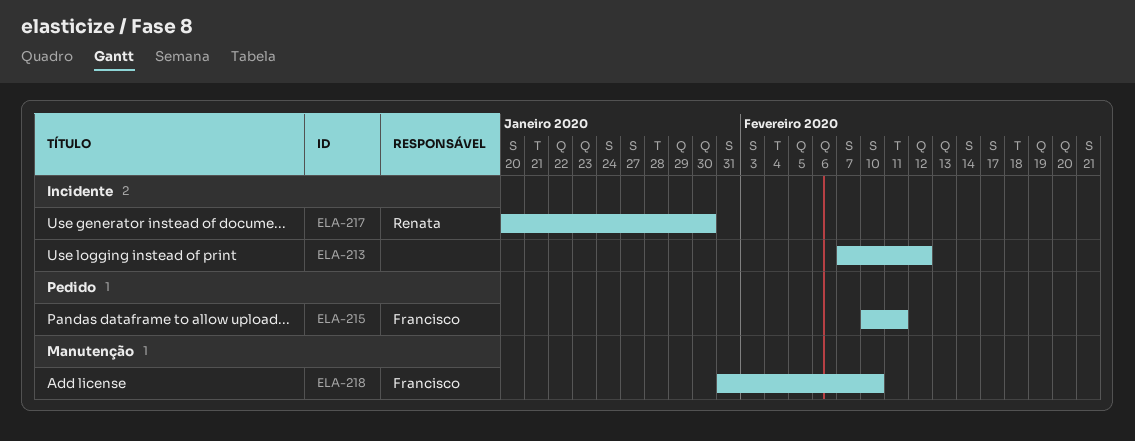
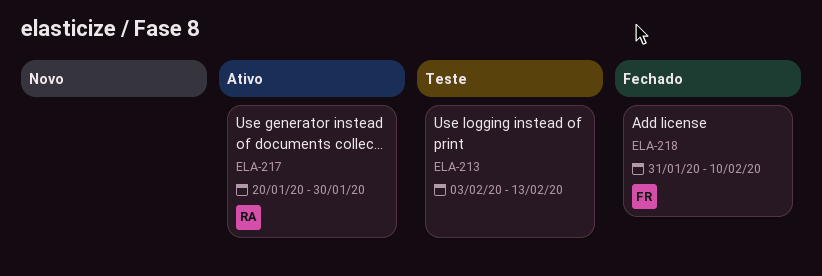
ELA-213, start: Feb 7 -> Feb 3
ELA-213, due: Feb 12 -> Feb 13
ELA-215: present -> none

